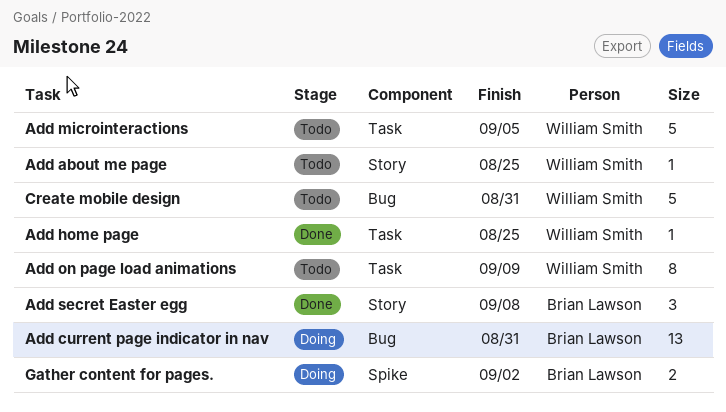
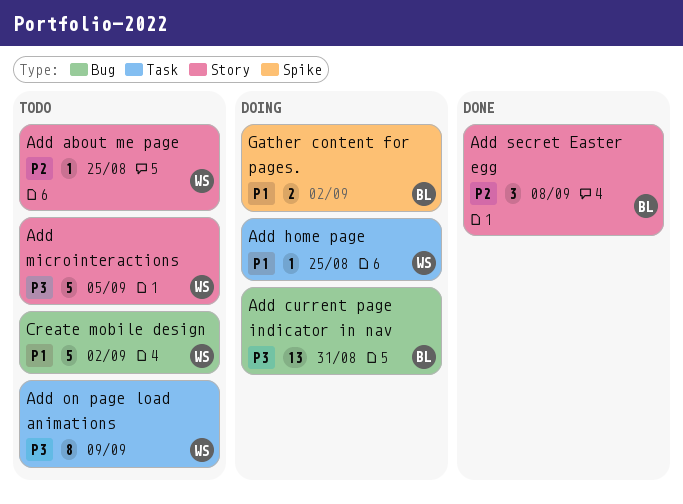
Add home page, status: Done -> Doing
Add microinteractions, label: Task -> Story
Create mobile design, due: Aug 31 -> Sep 2

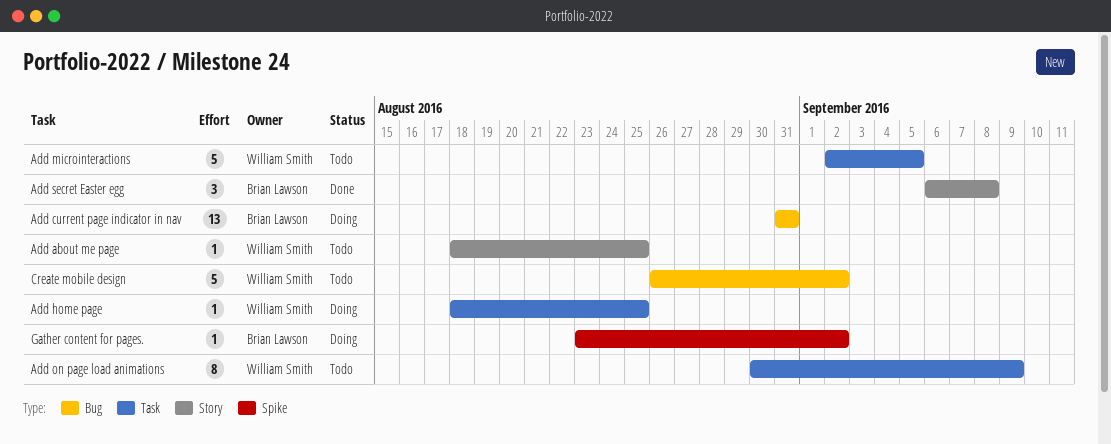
Add microinteractions, label: Story -> Task
Gather content for pages., estimate: 2 -> 1

